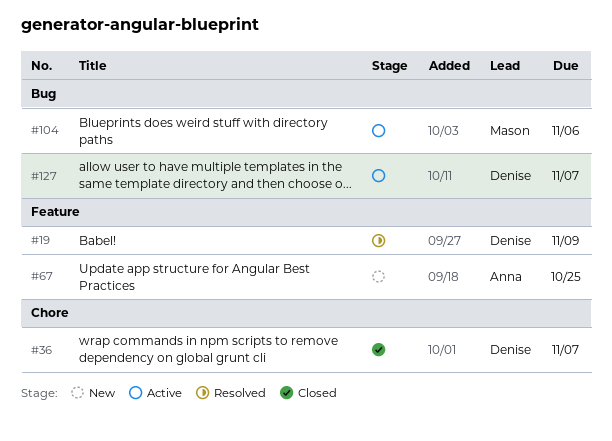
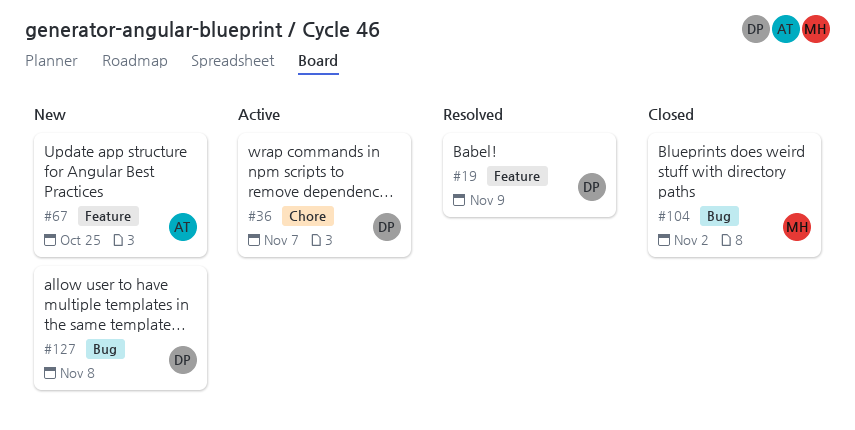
#36, status: Closed -> Active
#104, status: Active -> Closed
#104, due: Nov 6 -> Nov 2
#127, status: Active -> New
#127, due: Nov 7 -> Nov 8

